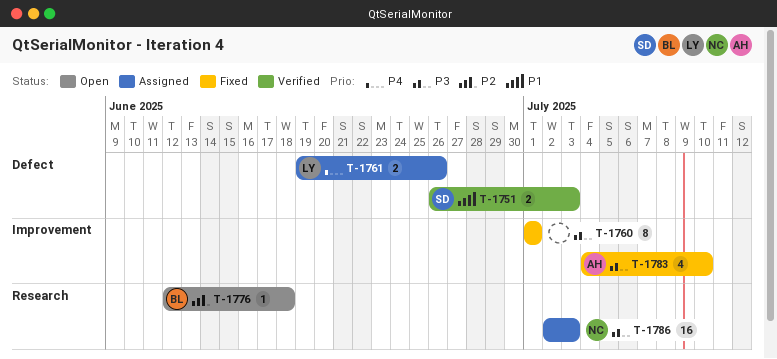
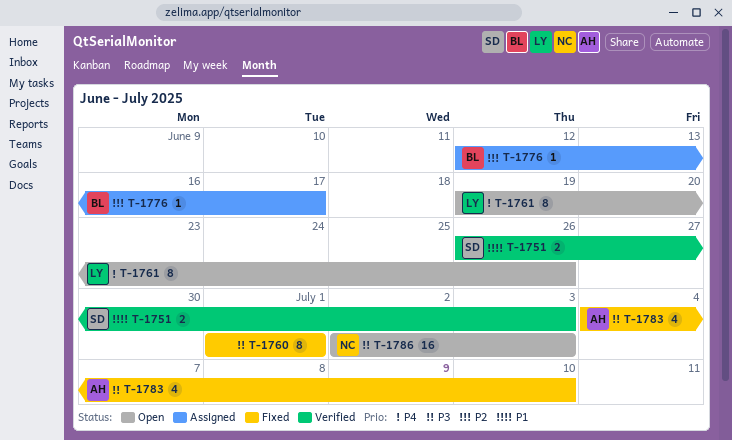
T-1761, status: Assigned -> Open
T-1761, estimate: 2 -> 8
T-1776, status: Open -> Assigned
T-1776, due: Jun 18 -> Jun 17
T-1786, status: Assigned -> Open

